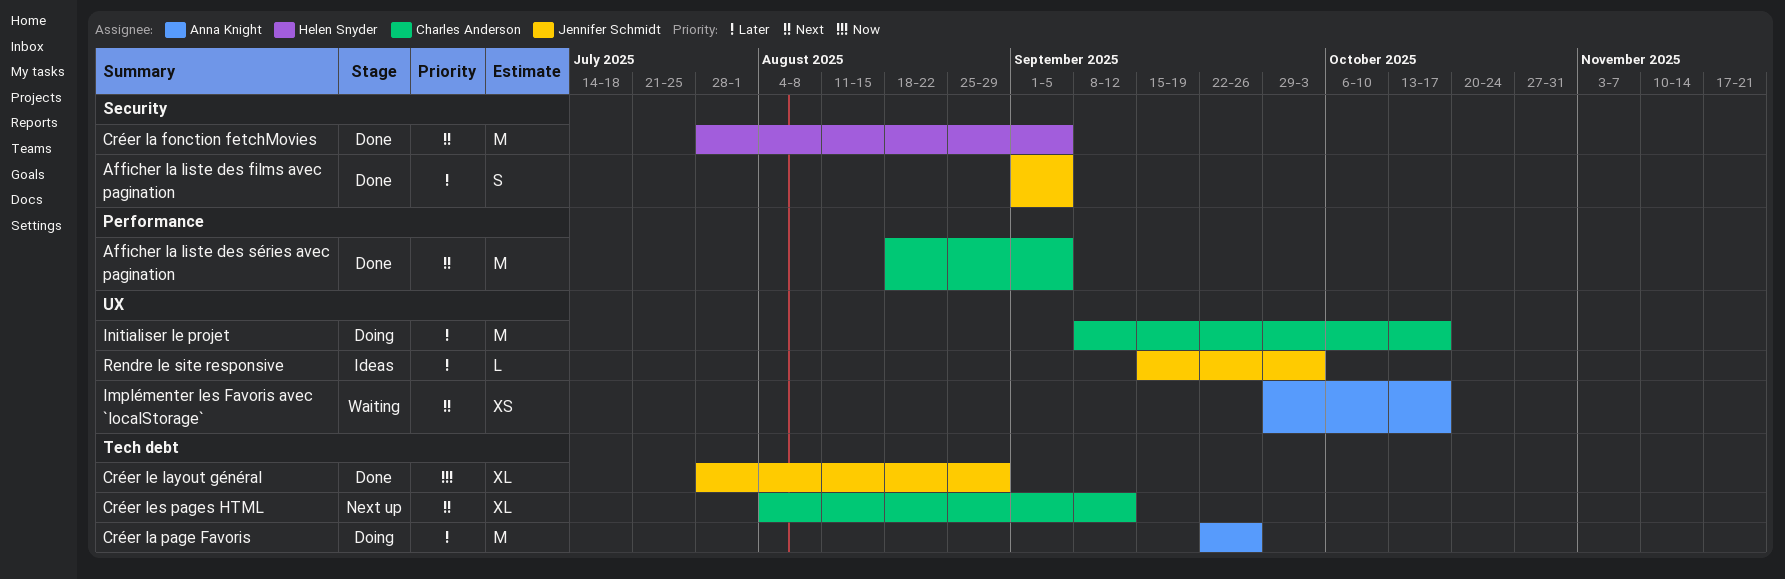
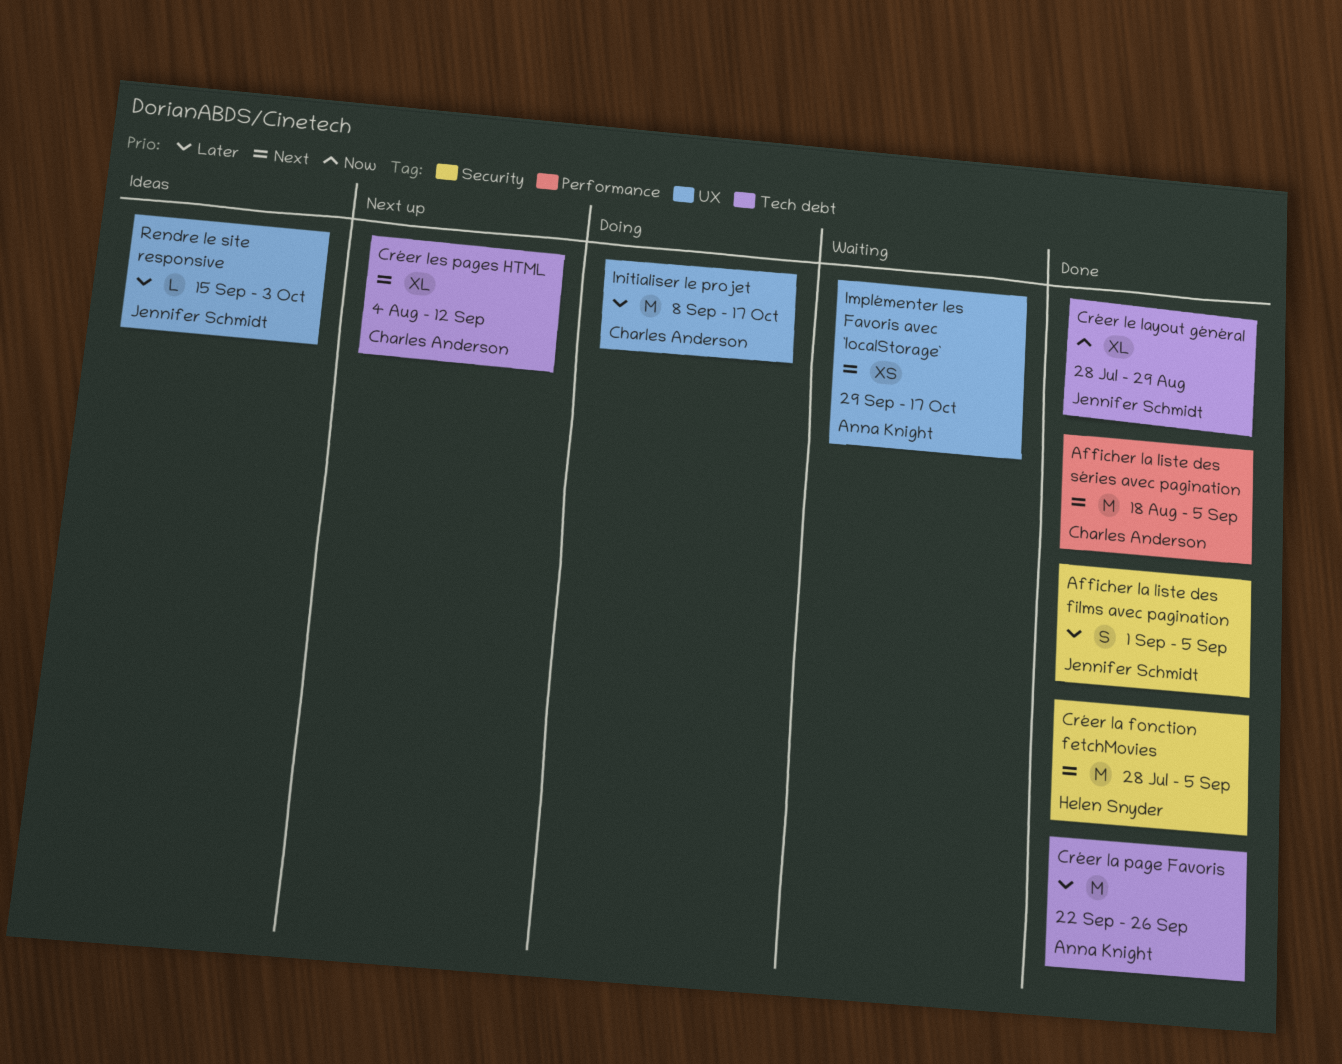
Créer la page Favoris, status: Doing -> Done

